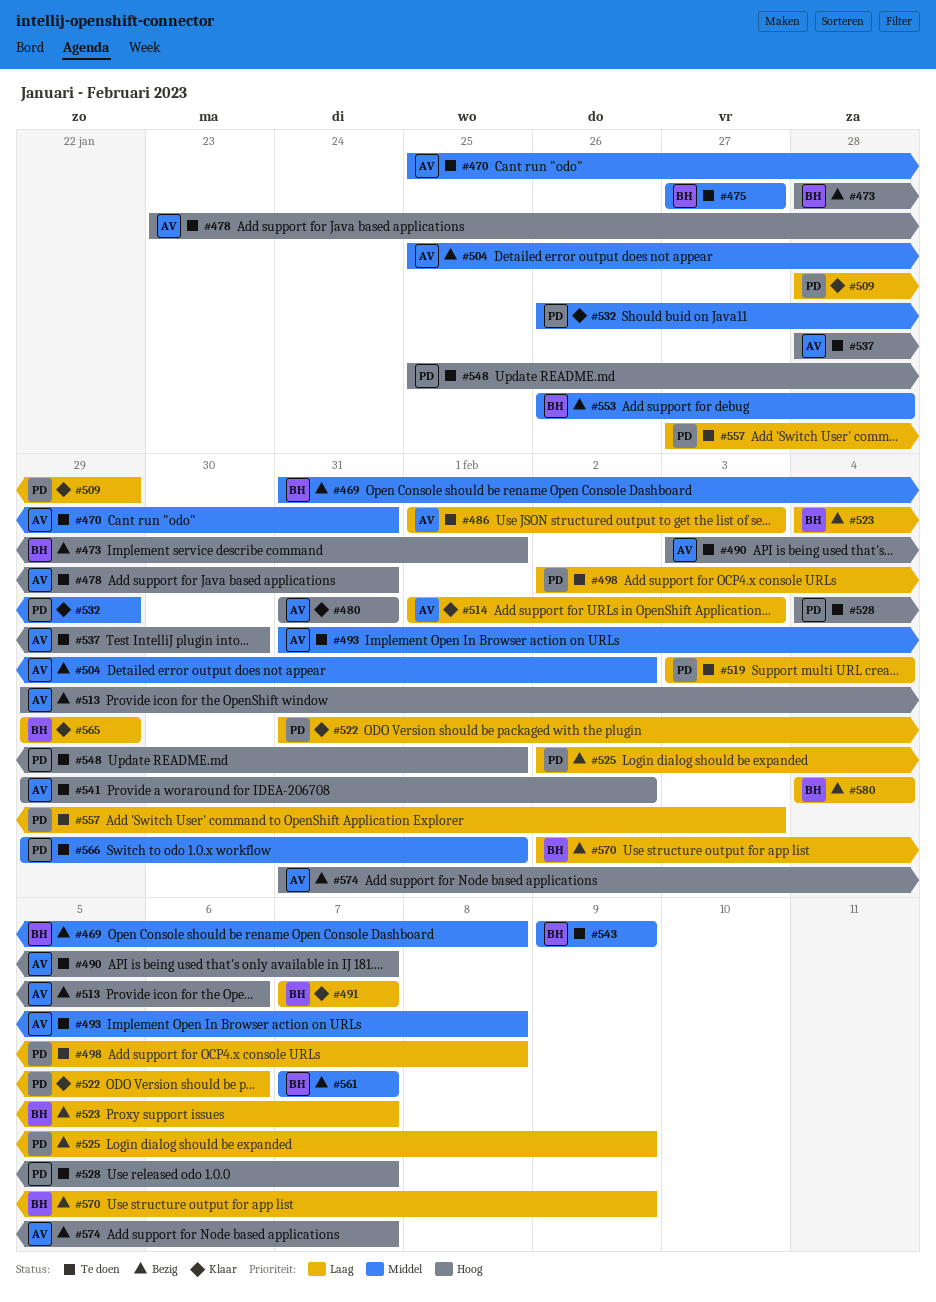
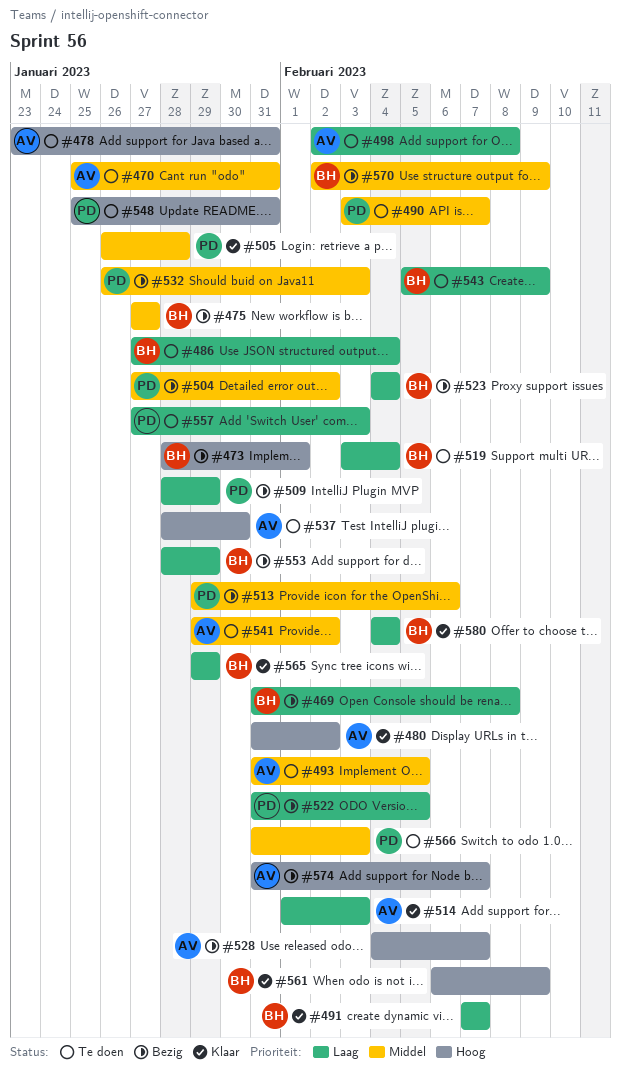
#469, priority: Middel -> Laag
#475, status: Te doen -> Bezig
#480, due: Jan 31 -> Feb 2
#486, owner: AV -> BH
#486, start: Feb 1 -> Jan 27
#486, due: Feb 3 -> Feb 4
#490, owner: AV -> PD
#490, priority: Hoog -> Middel
#493, due: Feb 8 -> Feb 5
#498, owner: PD -> AV
#504, owner: AV -> PD
#504, start: Jan 25 -> Jan 27
#505: none -> present
#509, status: Klaar -> Bezig
#513, owner: AV -> PD
#513, priority: Hoog -> Middel
#519, owner: PD -> BH
#522, status: Klaar -> Bezig
#522, due: Feb 6 -> Feb 5
#523, due: Feb 7 -> Feb 4
#525: present -> none
#528, status: Te doen -> Bezig
#528, owner: PD -> AV
#532, status: Klaar -> Bezig
#532, due: Jan 29 -> Feb 3
#541, priority: Hoog -> Middel
#543, priority: Middel -> Laag
#543, start: Feb 9 -> Feb 5
#548, due: Feb 1 -> Jan 31
#553, priority: Middel -> Laag
#553, start: Jan 26 -> Jan 28
#553, due: Jan 28 -> Jan 29
#561, status: Bezig -> Klaar
#561, priority: Middel -> Hoog
#561, start: Feb 7 -> Feb 6
#561, due: Feb 7 -> Feb 9
#566, start: Jan 29 -> Jan 31
#566, due: Feb 1 -> Feb 3
#570, priority: Laag -> Middel
#580, status: Bezig -> Klaar

